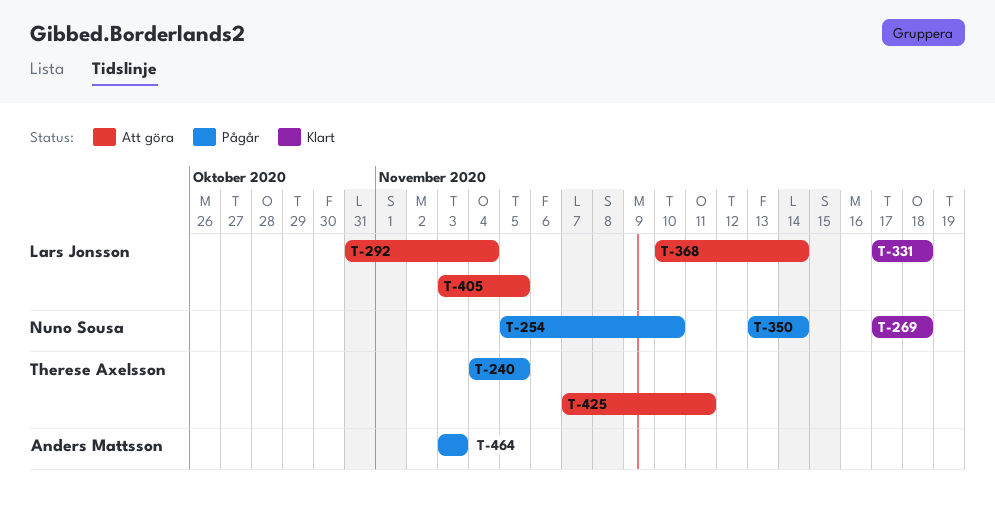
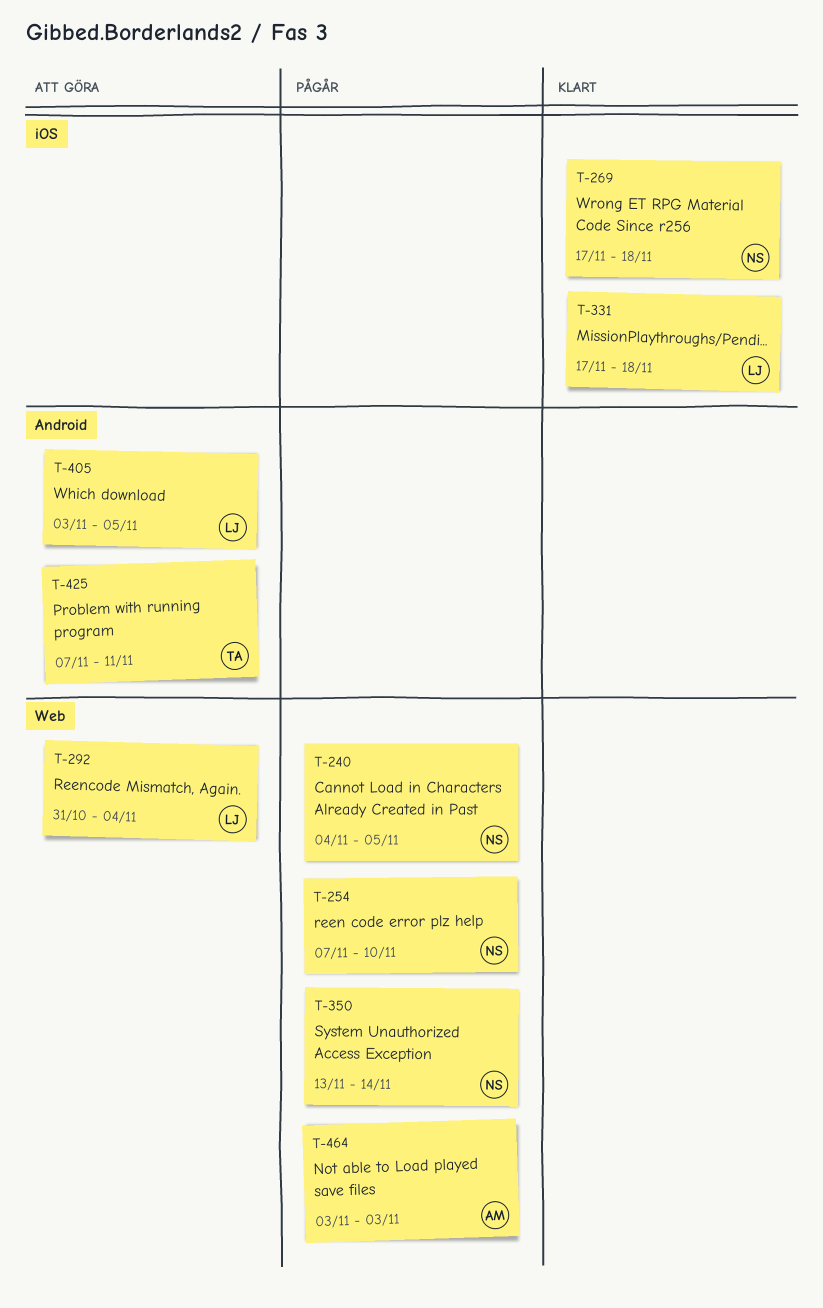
T-240, owner: Therese Axelsson -> Nuno Sousa
T-254, start: Nov 5 -> Nov 7
T-368: present -> none

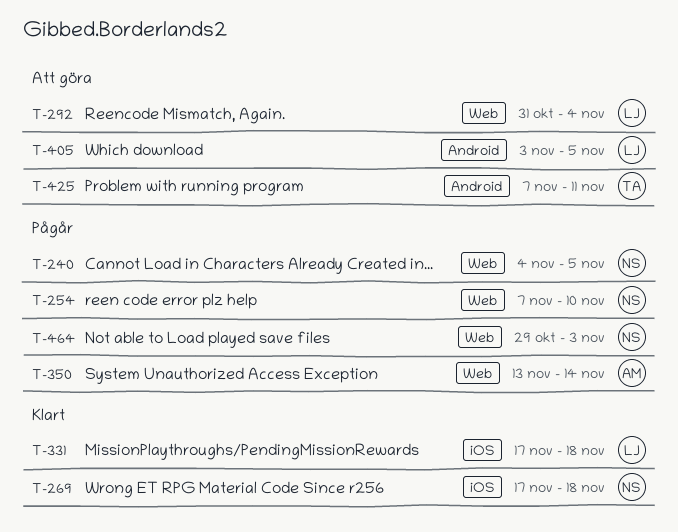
T-350, owner: NS -> AM
T-464, owner: AM -> NS
T-464, start: Nov 3 -> Oct 29

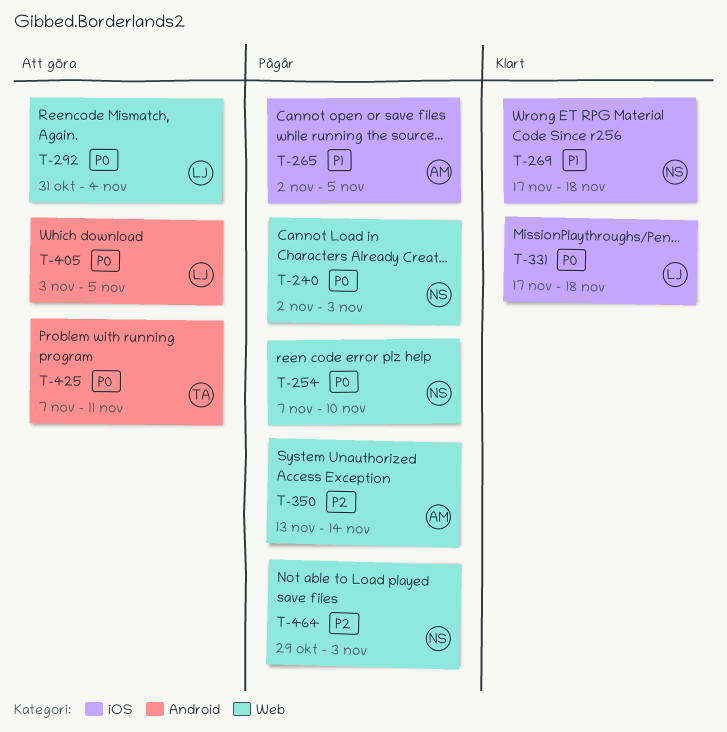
T-240, start: Nov 4 -> Nov 2
T-240, due: Nov 5 -> Nov 3
T-265: none -> present

